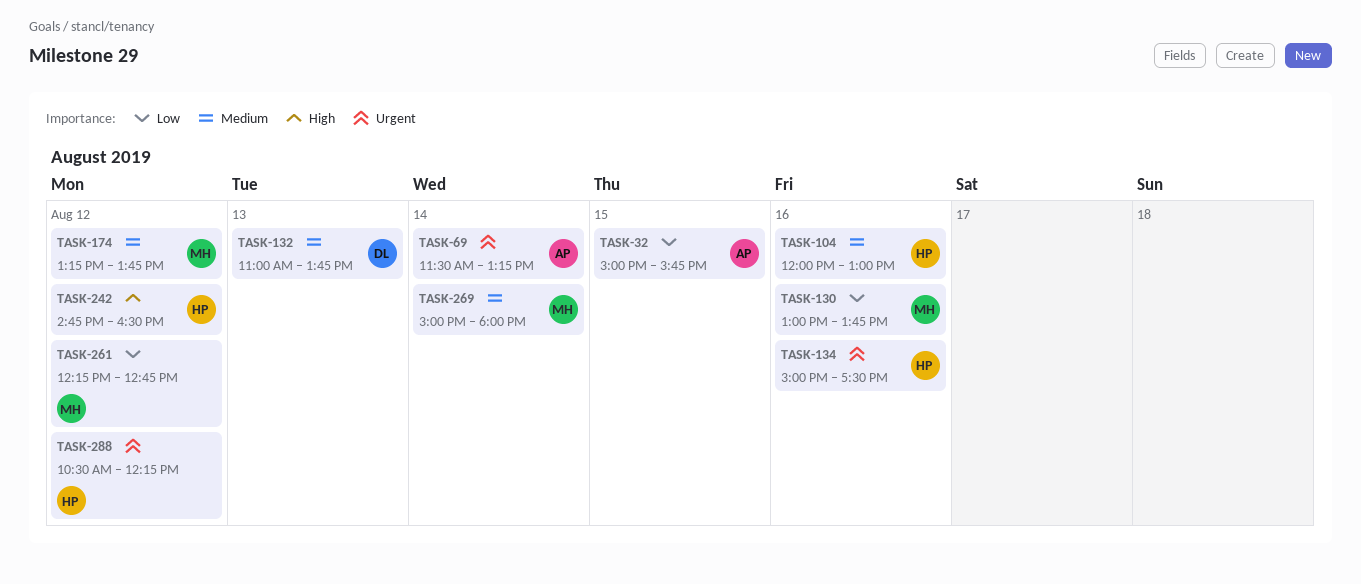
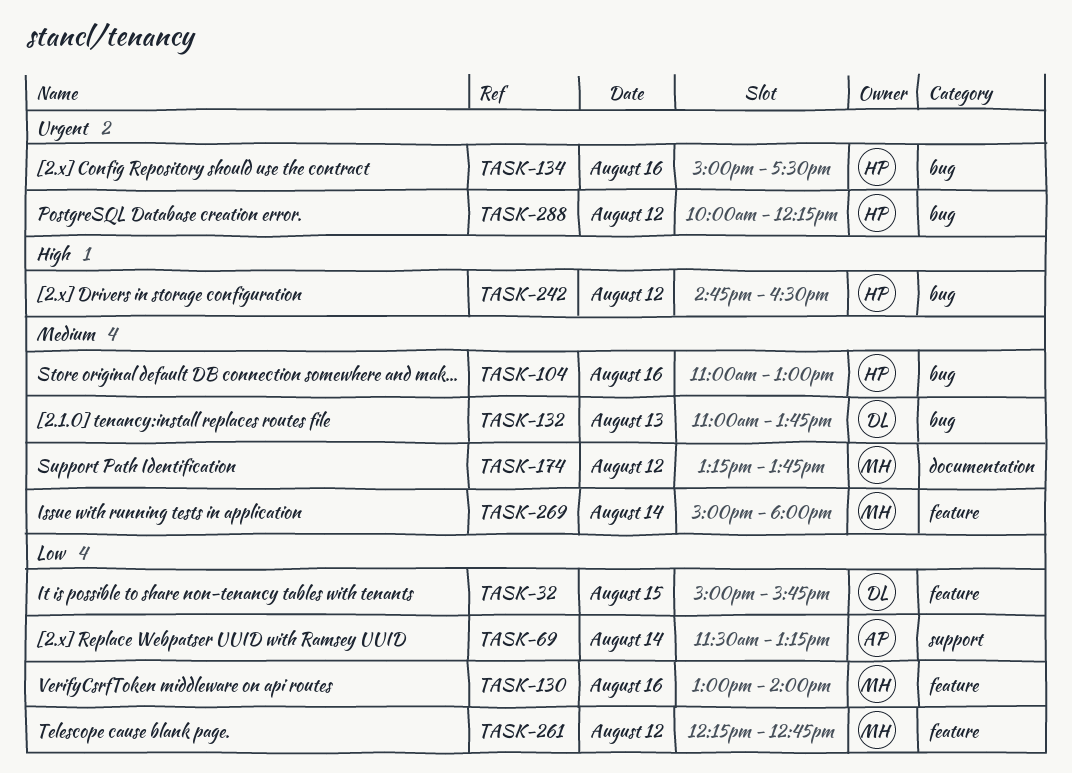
TASK-32, owner: AP -> DL
TASK-69, priority: Urgent -> Low
TASK-104, begins: 12:00 -> 11:00
TASK-130, ends: 13:45 -> 14:00
TASK-288, begins: 10:30 -> 10:00

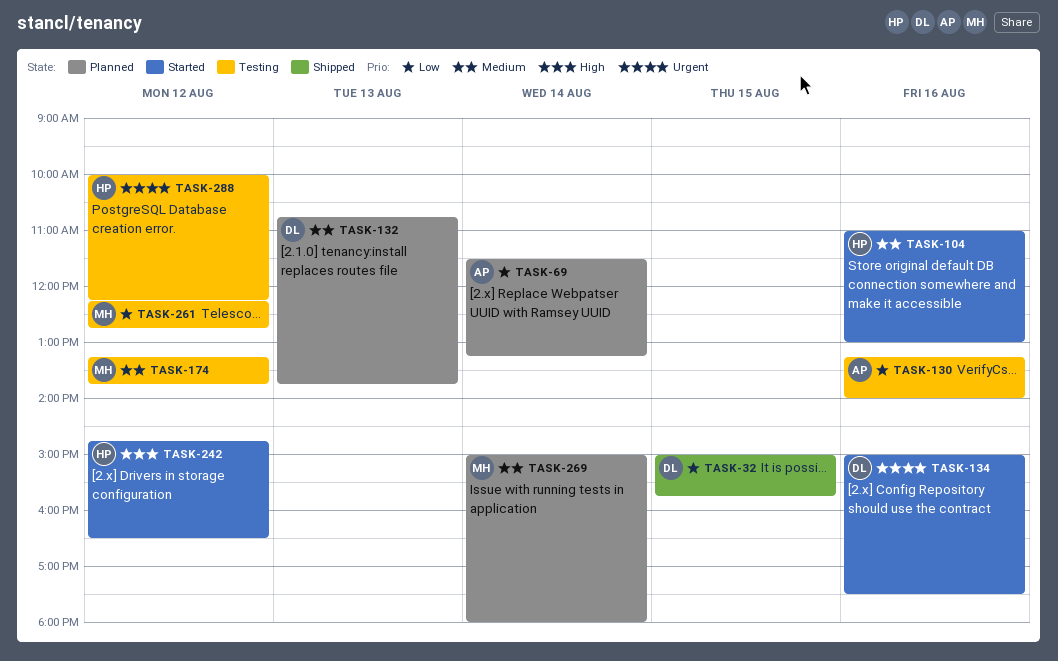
TASK-130, owner: MH -> AP
TASK-130, begins: 13:00 -> 13:15
TASK-132, begins: 11:00 -> 10:45
TASK-134, owner: HP -> DL

